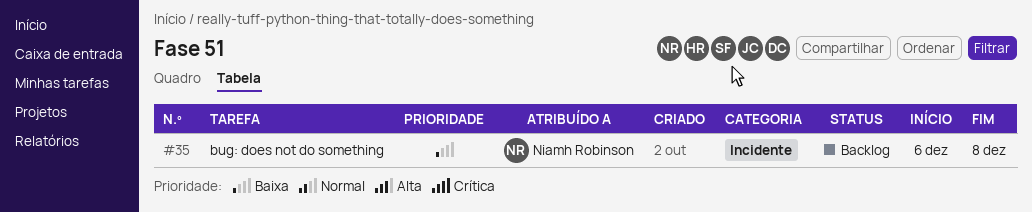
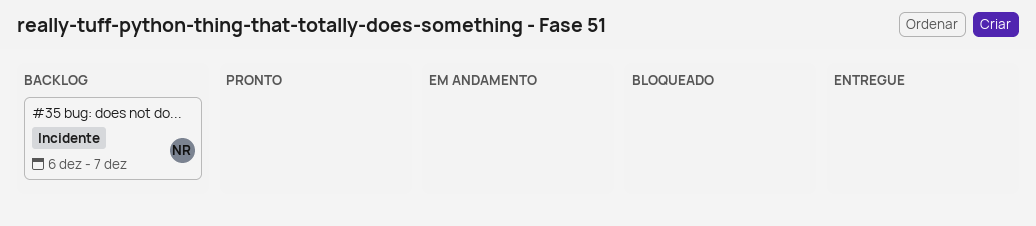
#35, due: Dec 8 -> Dec 7

